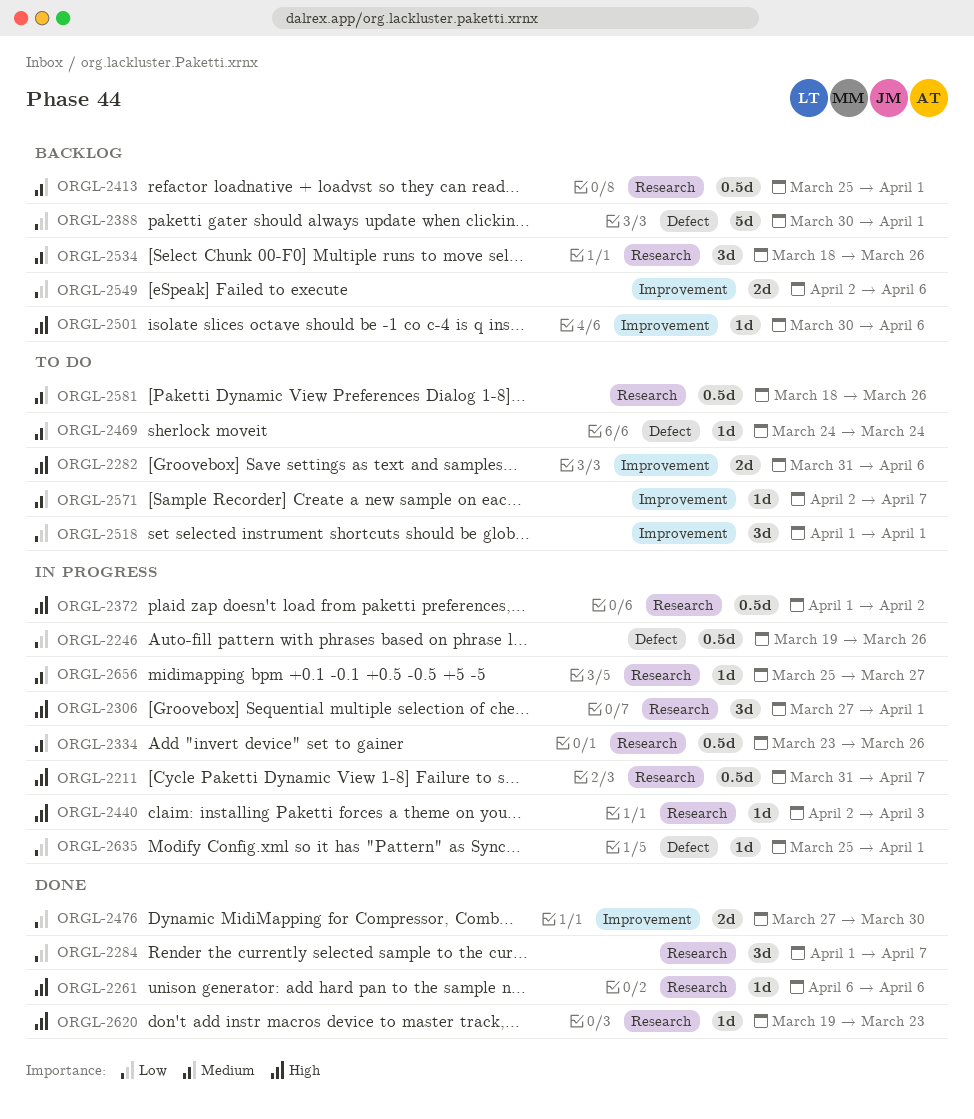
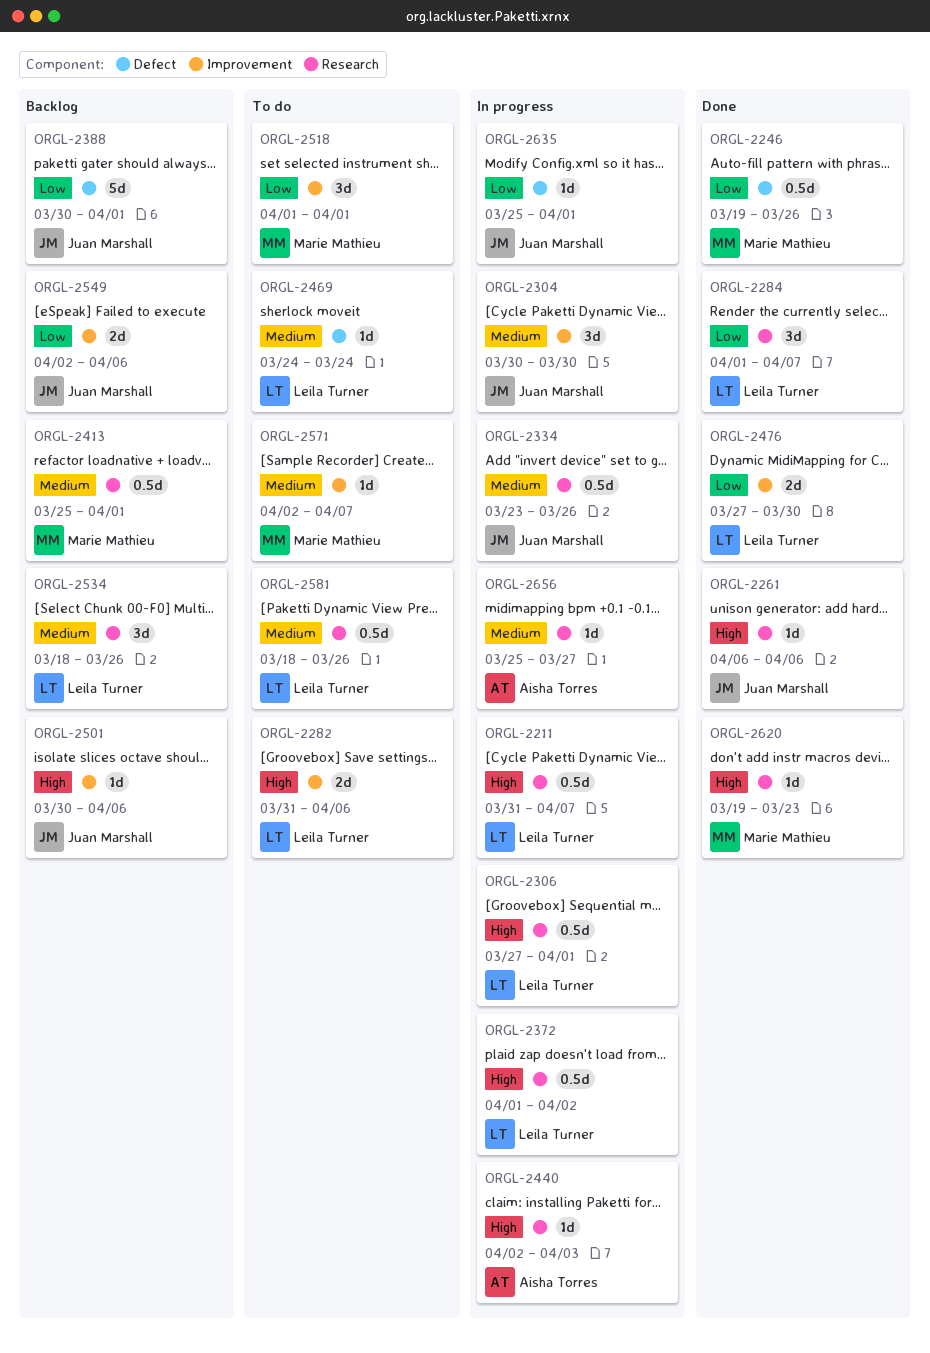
ORGL-2246, status: In progress -> Done
ORGL-2304: none -> present
ORGL-2306, estimate: 3d -> 0.5d

